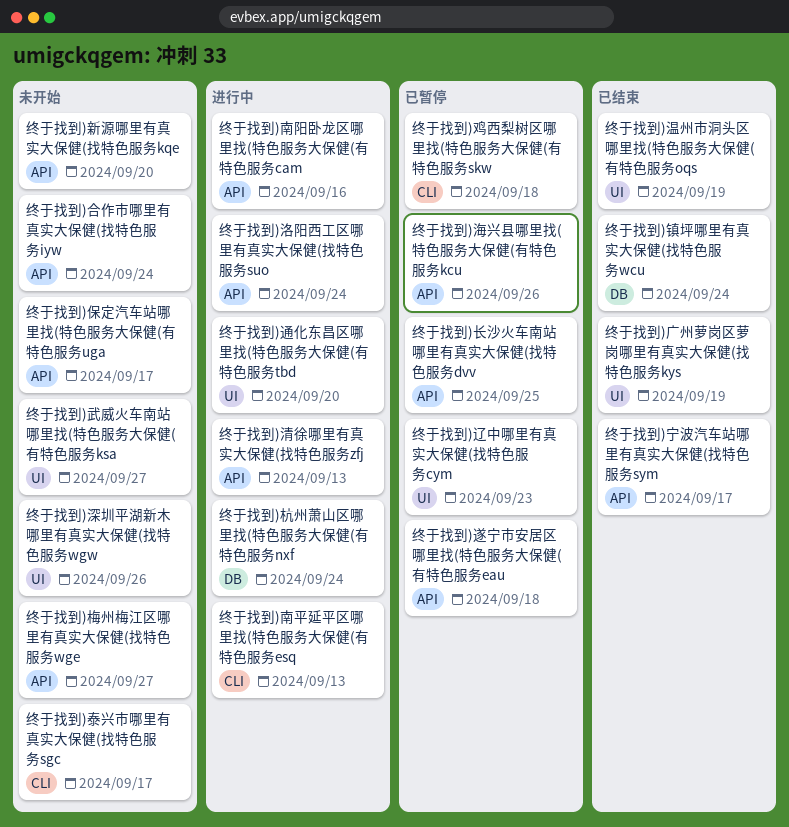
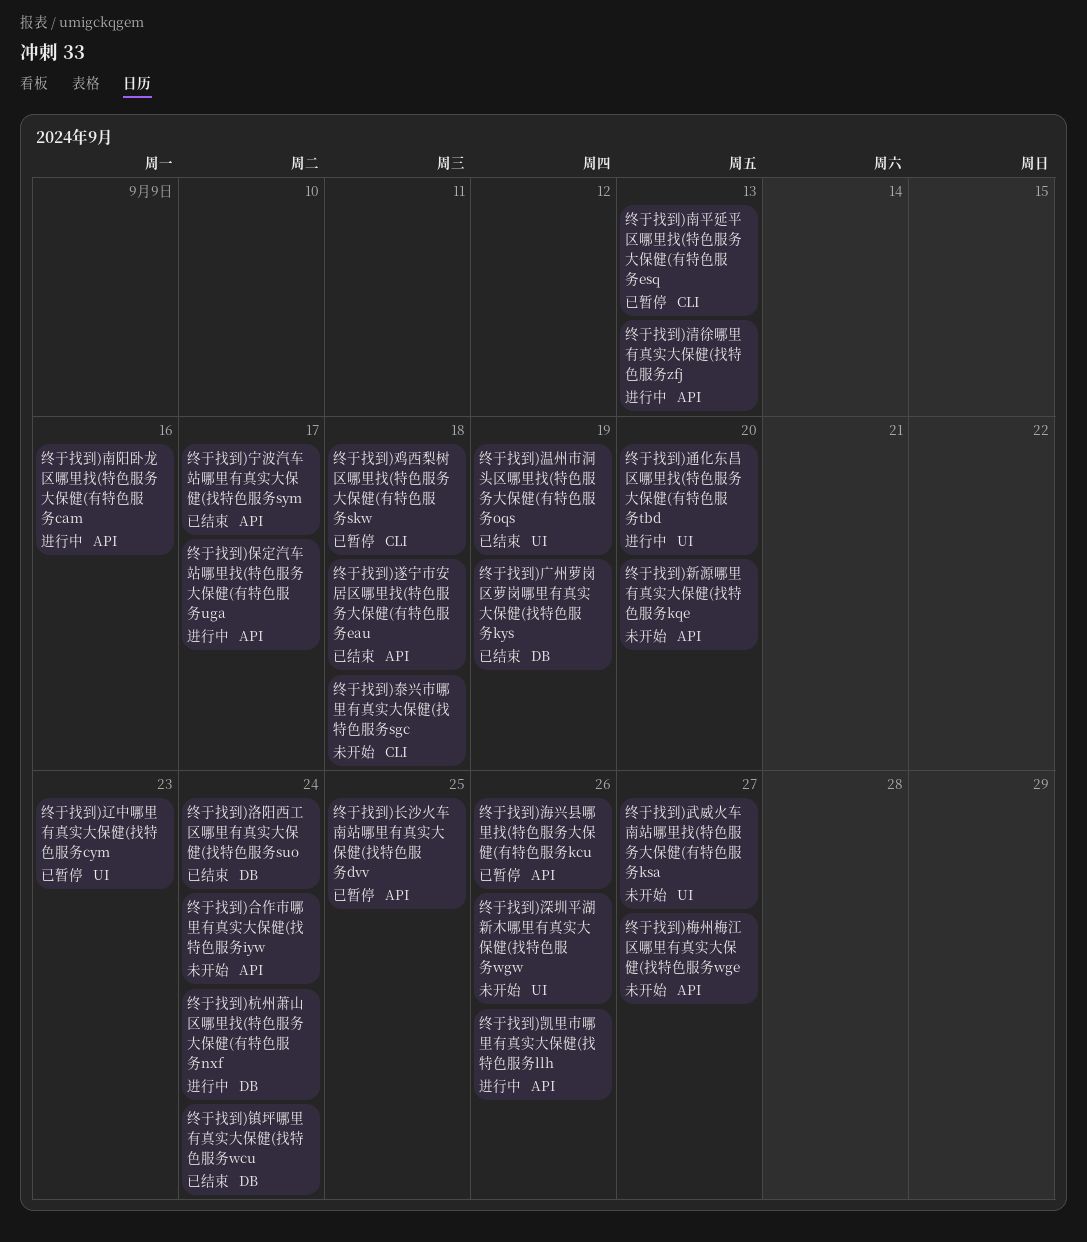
终于找到)保定汽车站哪里找(特色服务大保健(有特色服务uga, status: 未开始 -> 进行中
终于找到)凯里市哪里有真实大保健(找特色服务llh: none -> present
终于找到)南平延平区哪里找(特色服务大保健(有特色服务esq, status: 进行中 -> 已暂停
终于找到)广州萝岗区萝岗哪里有真实大保健(找特色服务kys, label: UI -> DB
终于找到)泰兴市哪里有真实大保健(找特色服务sgc, due: Sep 17 -> Sep 18
终于找到)洛阳西工区哪里有真实大保健(找特色服务suo, status: 进行中 -> 已结束
终于找到)洛阳西工区哪里有真实大保健(找特色服务suo, label: API -> DB
终于找到)遂宁市安居区哪里找(特色服务大保健(有特色服务eau, status: 已暂停 -> 已结束

